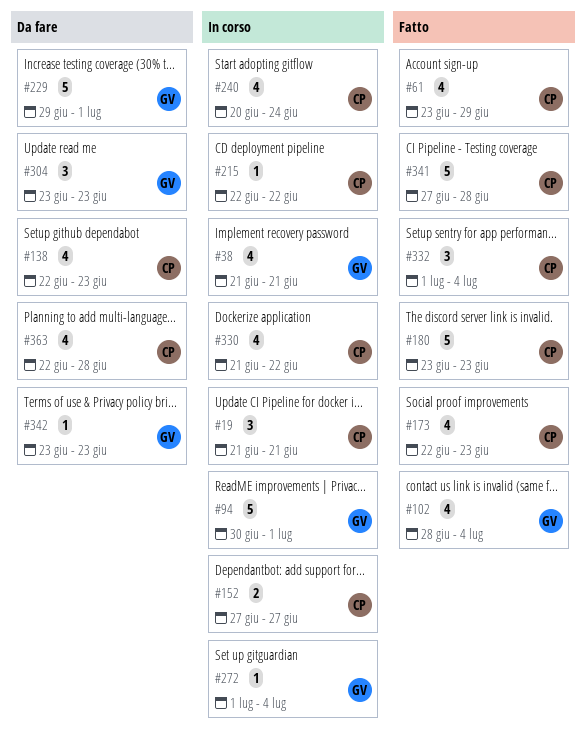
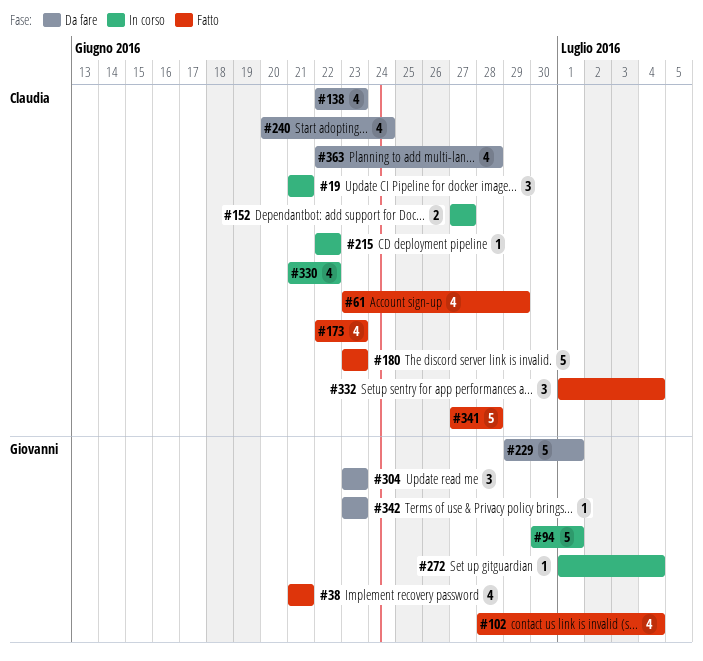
#38, status: In corso -> Fatto
#240, status: In corso -> Da fare

